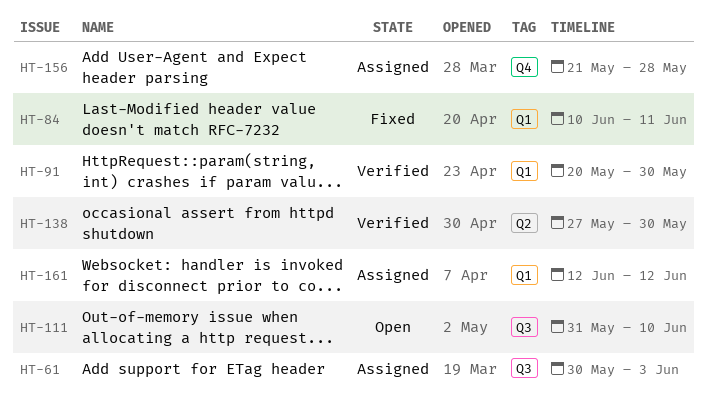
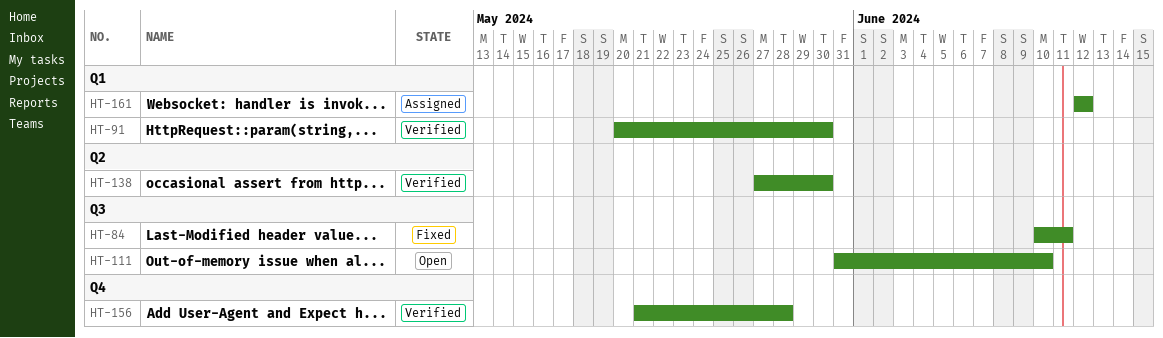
HT-61: present -> none
HT-84, label: Q1 -> Q3
HT-156, status: Assigned -> Verified

